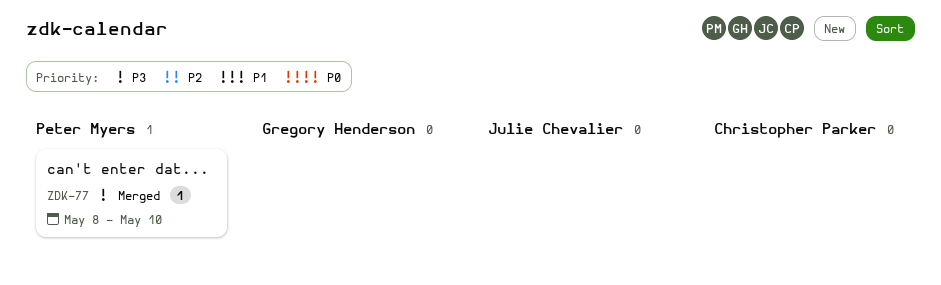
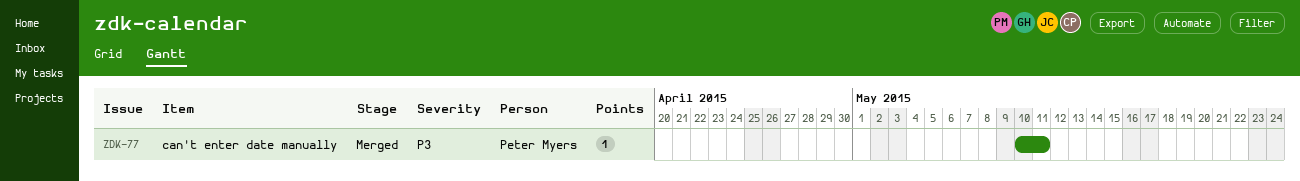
ZDK-77, start: May 8 -> May 10
ZDK-77, due: May 10 -> May 11

